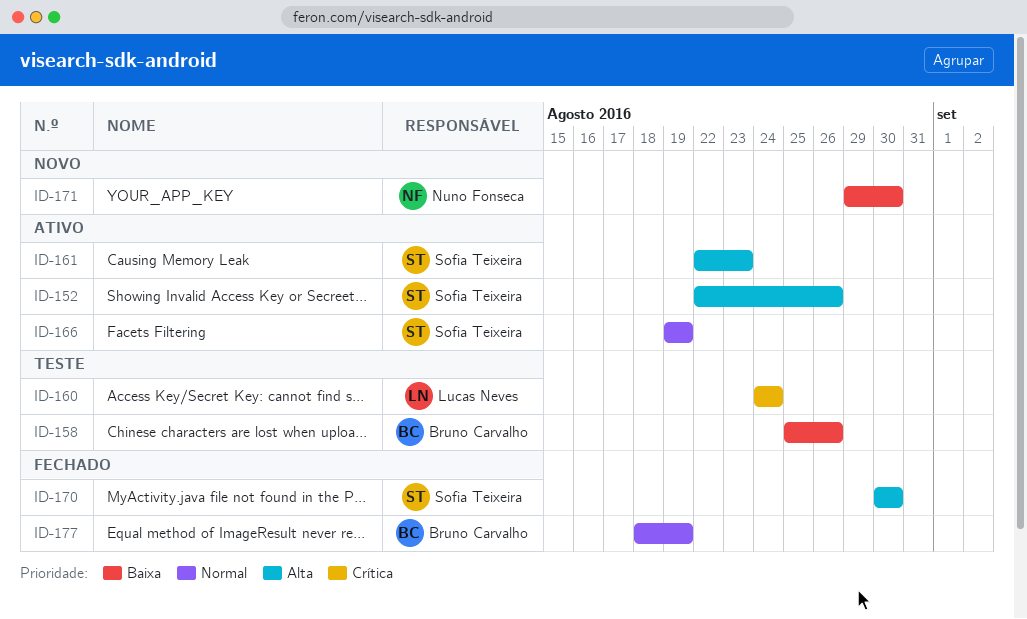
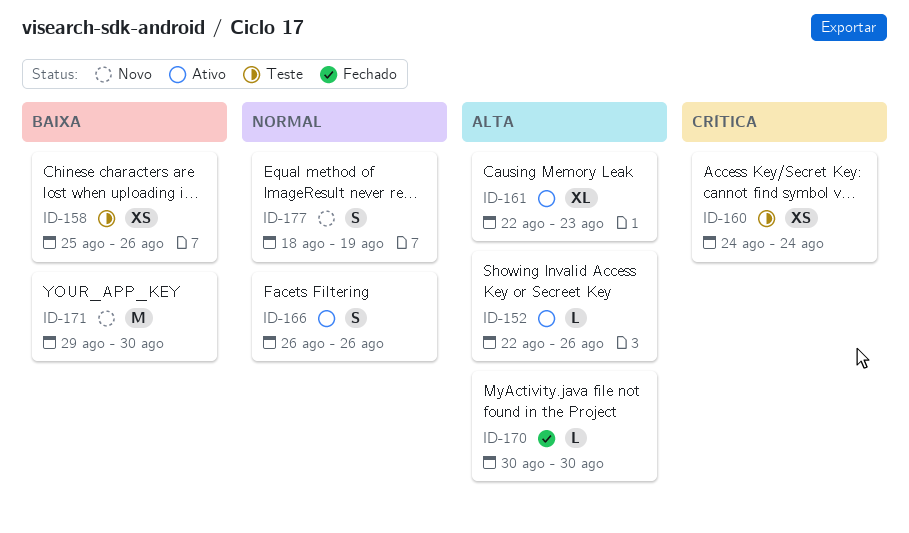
ID-166, start: Aug 19 -> Aug 26
ID-166, due: Aug 19 -> Aug 26
ID-177, status: Fechado -> Novo

